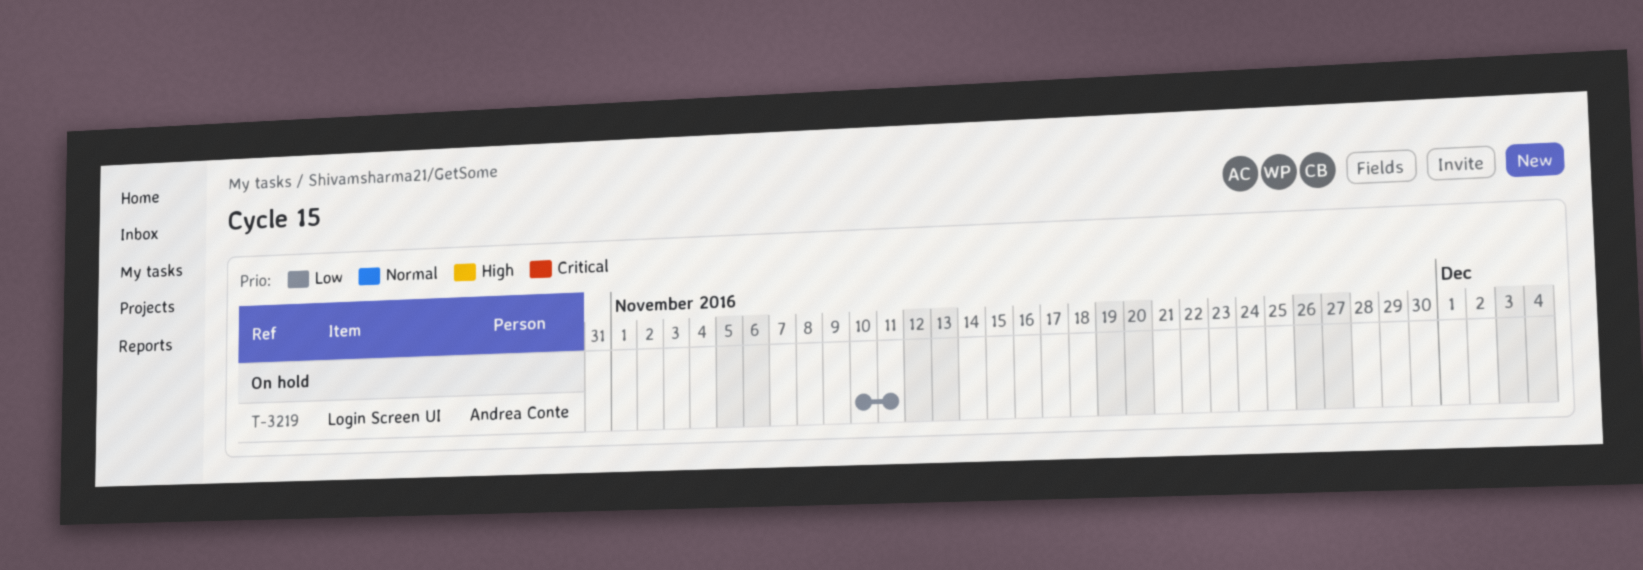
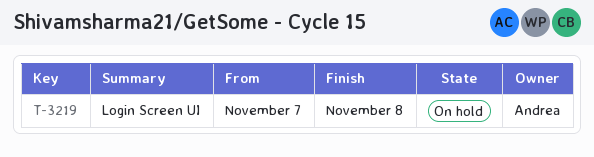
T-3219, start: Nov 10 -> Nov 7
T-3219, due: Nov 11 -> Nov 8

